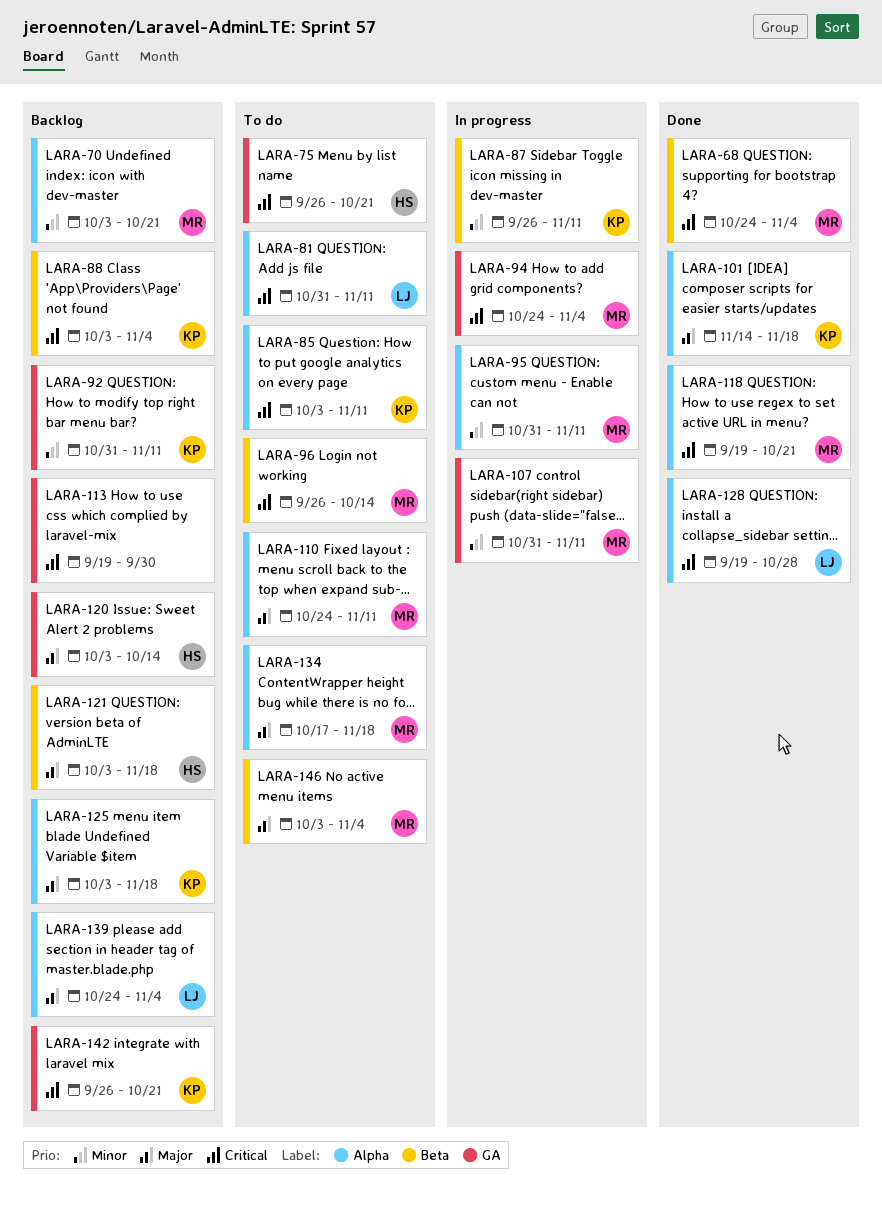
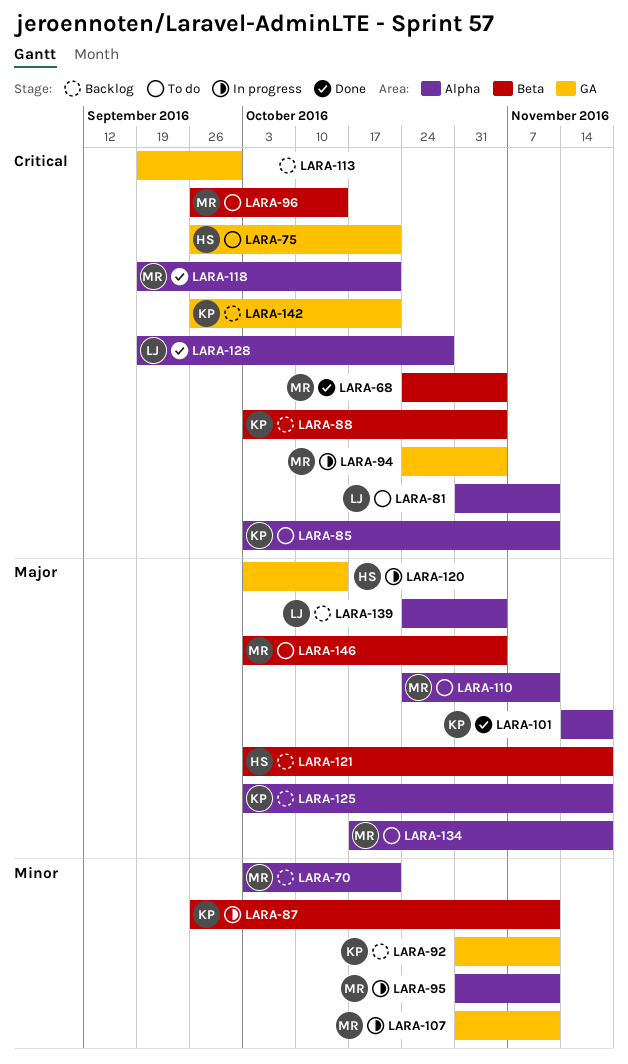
LARA-120, status: Backlog -> In progress

